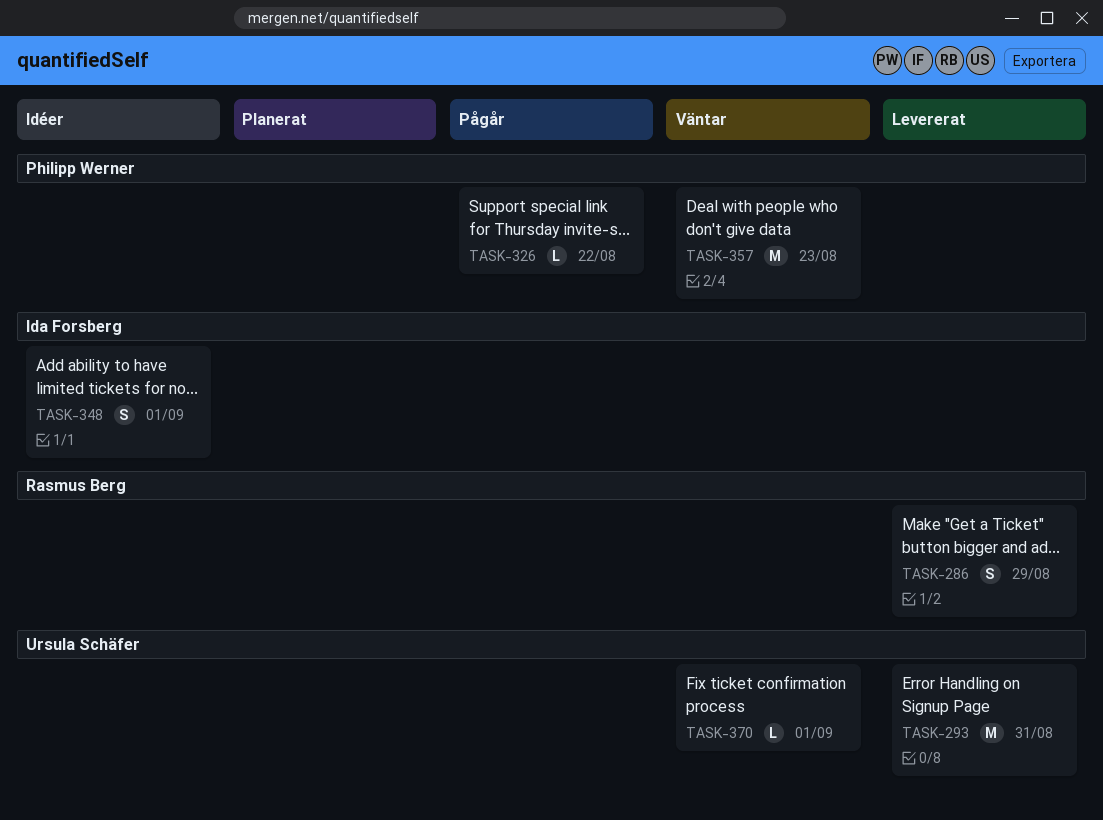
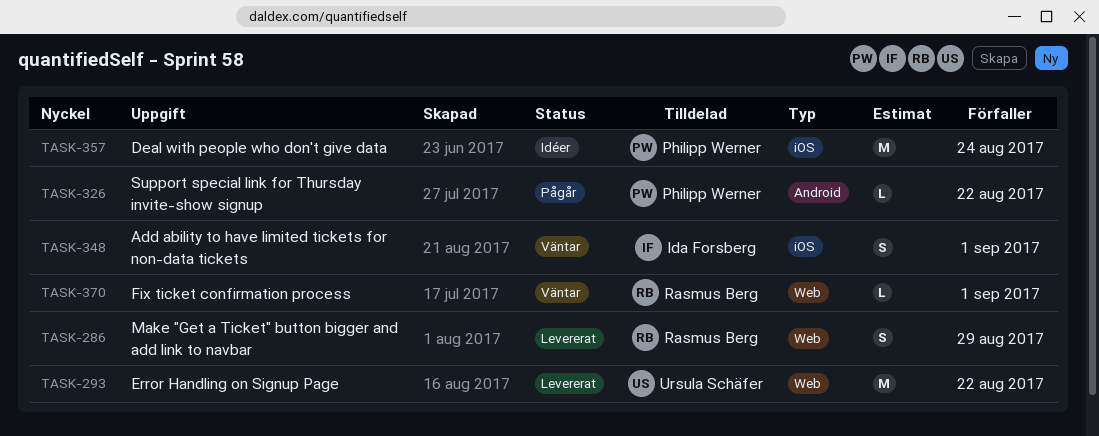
TASK-293, due: Aug 31 -> Aug 22
TASK-348, status: Idéer -> Väntar
TASK-357, status: Väntar -> Idéer
TASK-357, due: Aug 23 -> Aug 24
TASK-370, owner: Ursula Schäfer -> Rasmus Berg

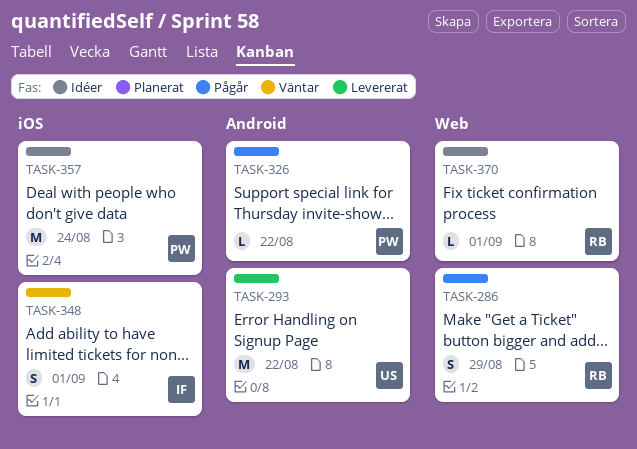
TASK-286, status: Levererat -> Pågår
TASK-293, label: Web -> Android
TASK-370, status: Väntar -> Idéer

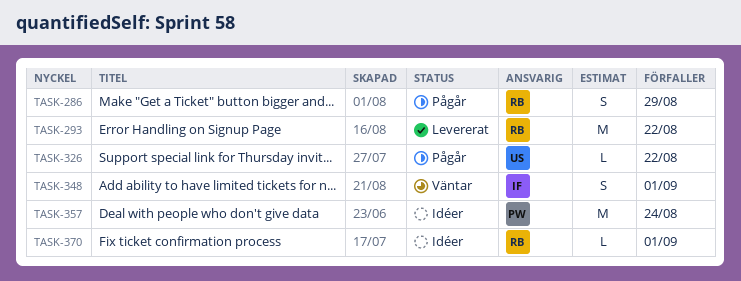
TASK-293, owner: US -> RB
TASK-326, owner: PW -> US

